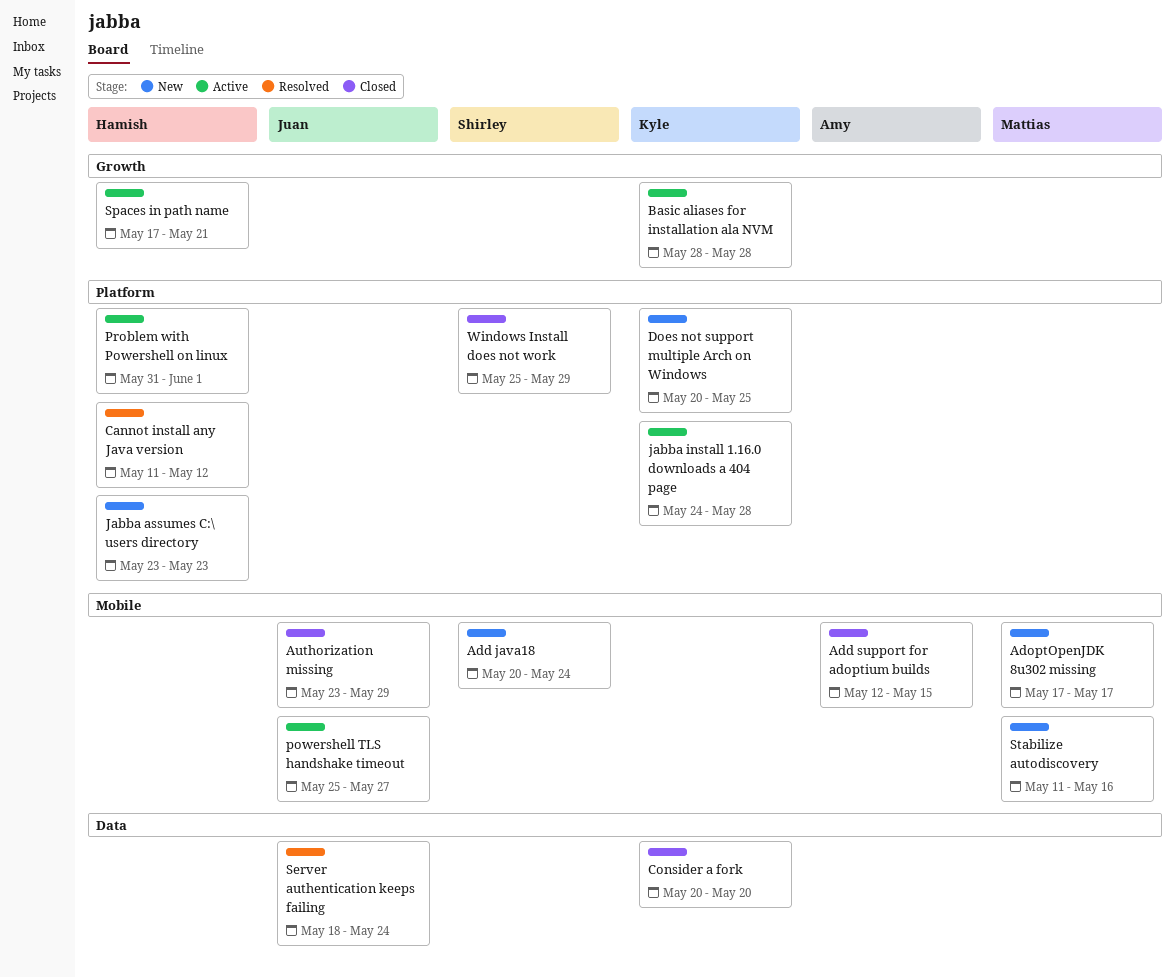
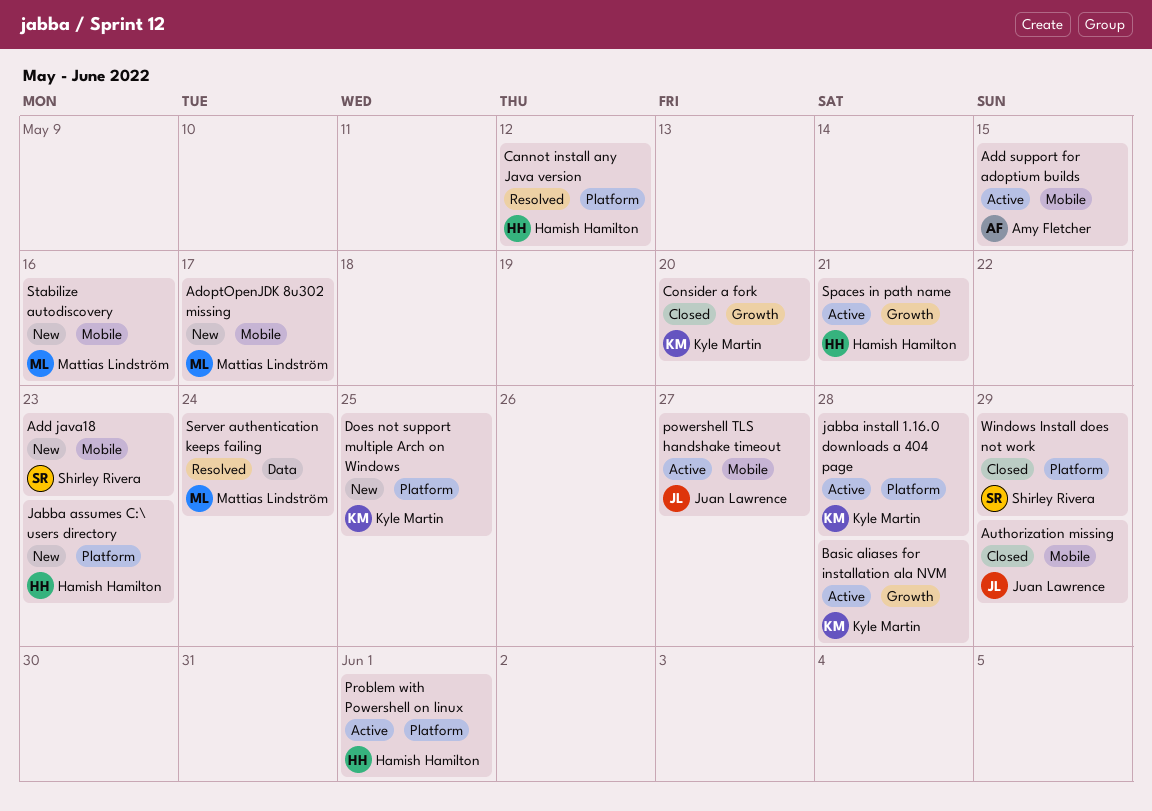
Add java18, due: May 24 -> May 23
Add support for adoptium builds, status: Closed -> Active
Consider a fork, label: Data -> Growth
Server authentication keeps failing, owner: Juan Lawrence -> Mattias Lindström

